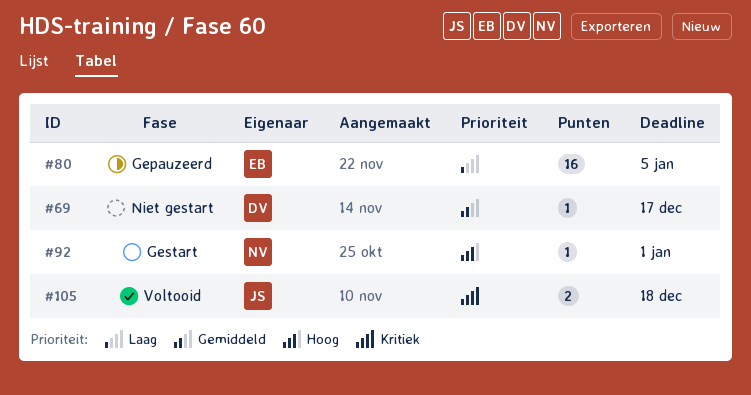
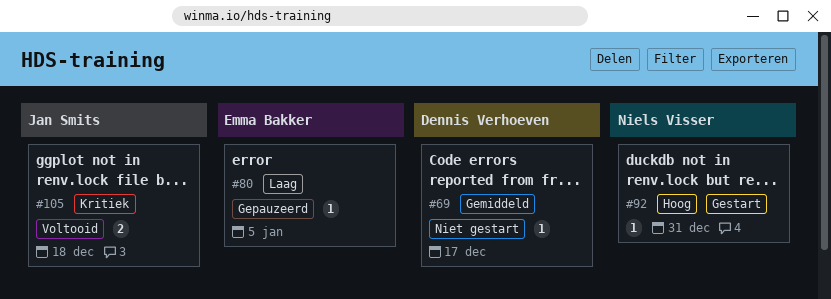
#80, estimate: 16 -> 1
#92, due: Jan 1 -> Dec 31

